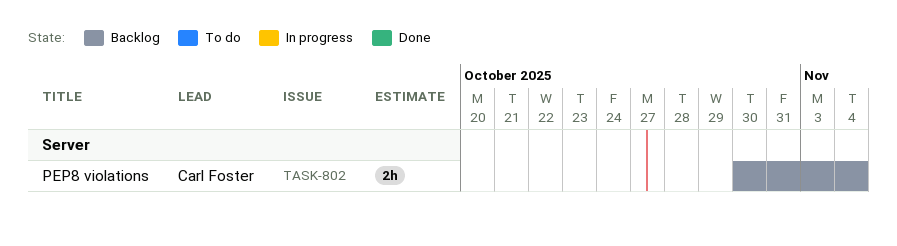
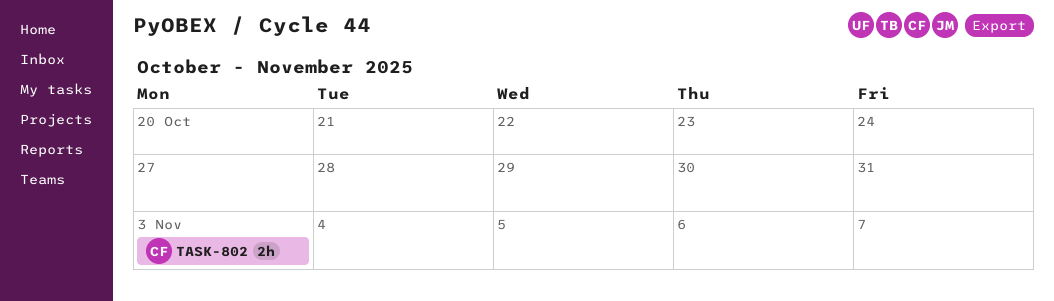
TASK-802, start: Oct 30 -> Nov 3
TASK-802, due: Nov 4 -> Nov 3

